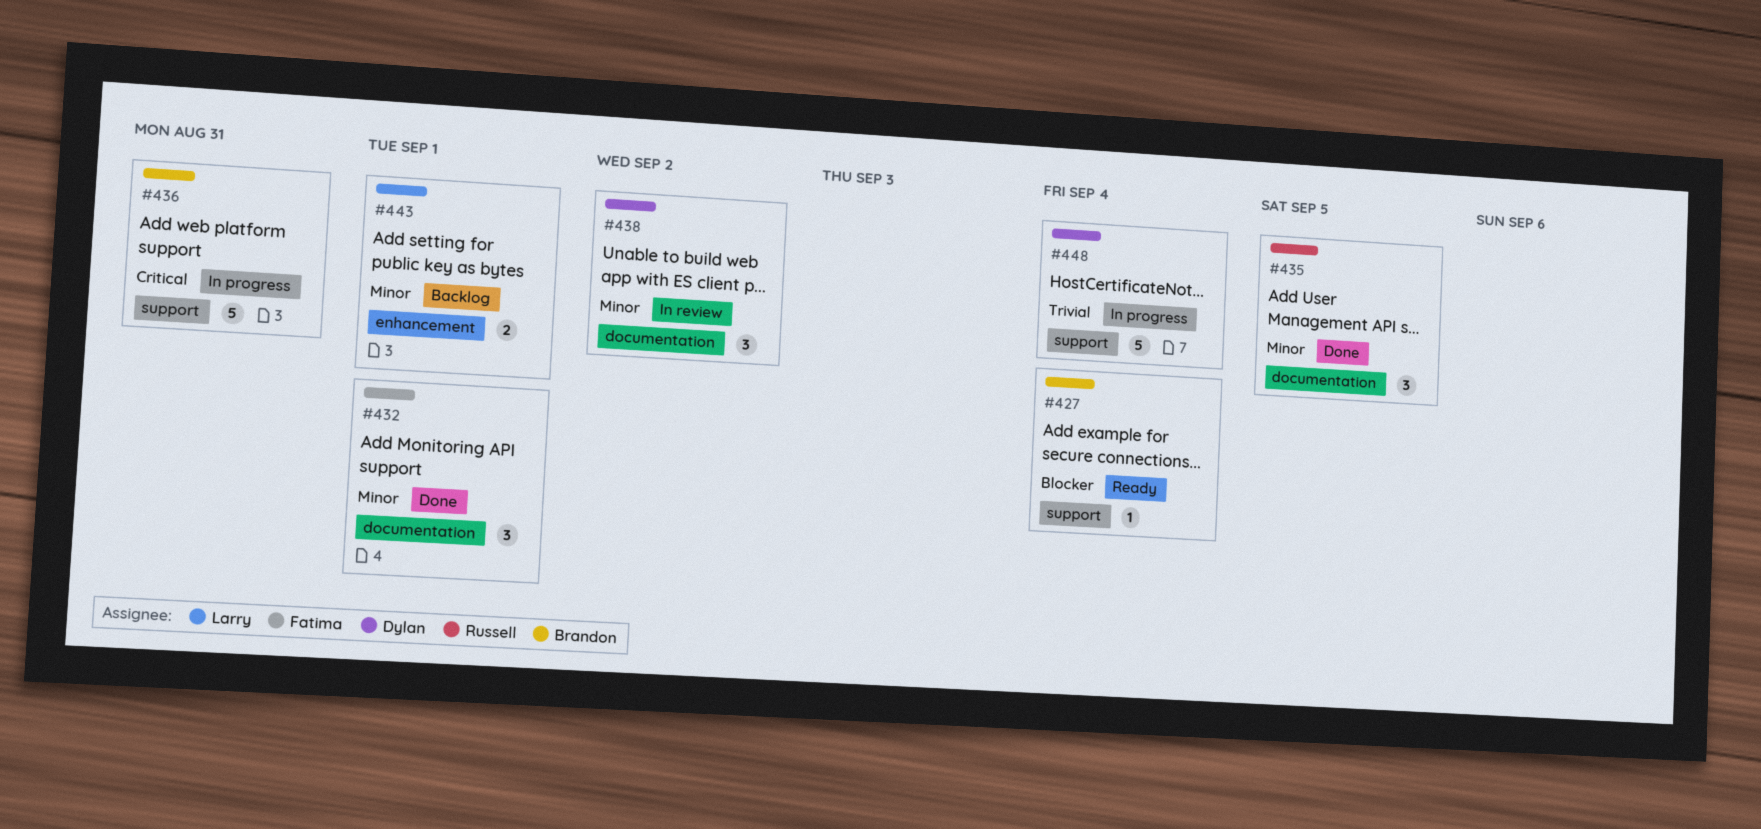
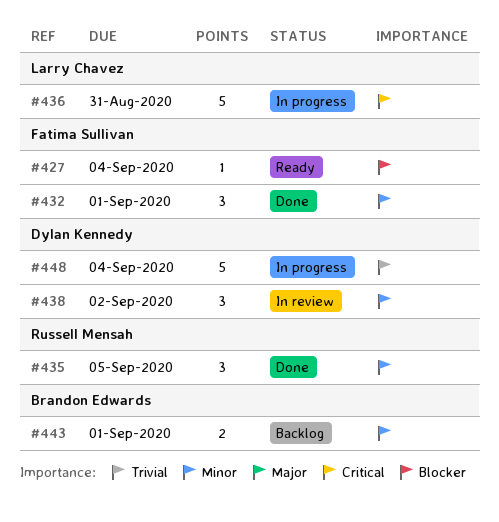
#427, owner: Brandon Edwards -> Fatima Sullivan
#436, owner: Brandon Edwards -> Larry Chavez
#443, owner: Larry Chavez -> Brandon Edwards

